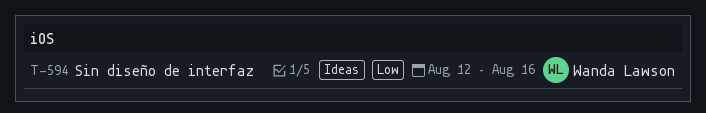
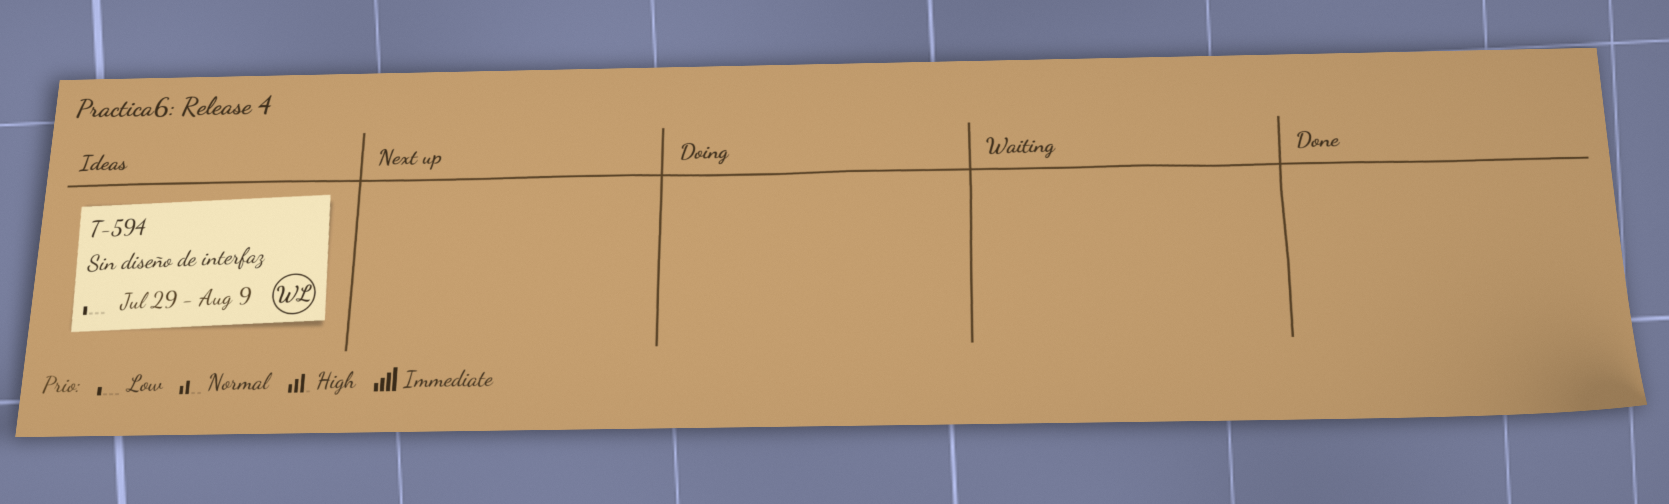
T-594, start: Aug 12 -> Jul 29
T-594, due: Aug 16 -> Aug 9

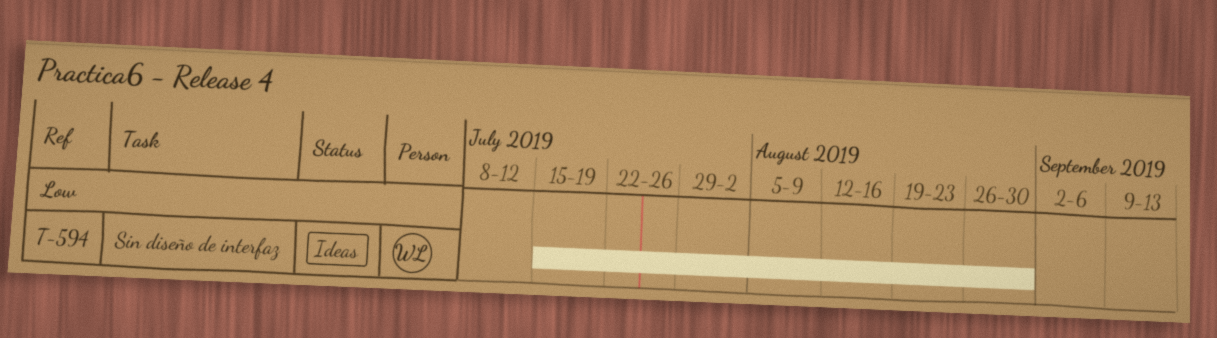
T-594, start: Jul 29 -> Jul 15
T-594, due: Aug 9 -> Aug 30

